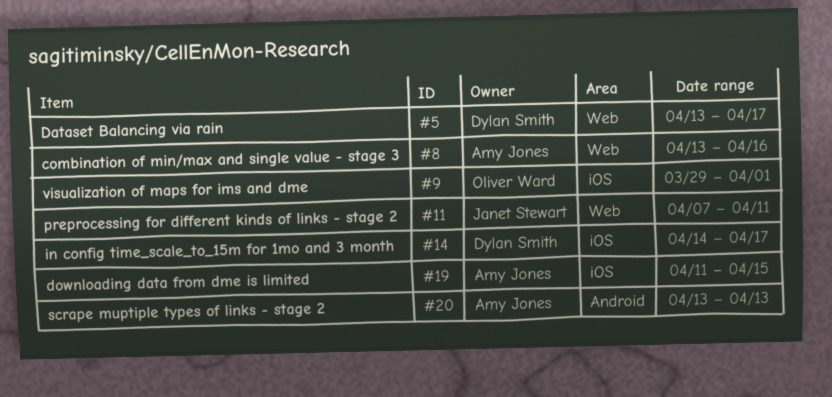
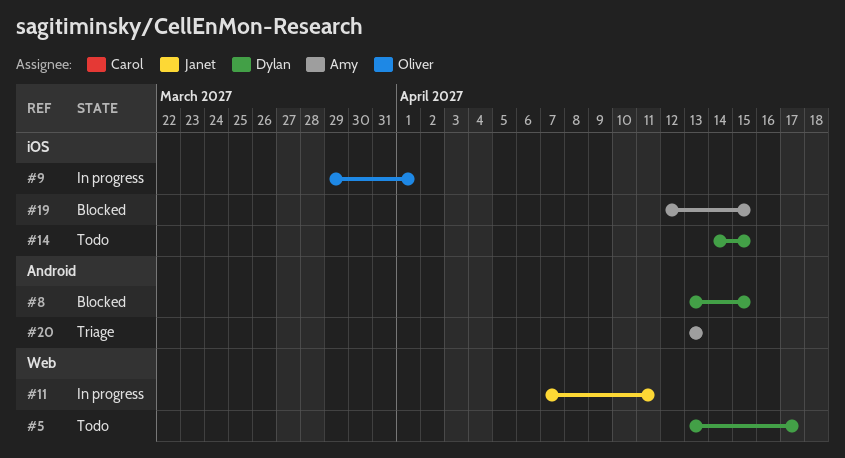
#8, owner: Amy Jones -> Dylan Smith
#8, label: Web -> Android
#8, due: Apr 16 -> Apr 15
#14, due: Apr 17 -> Apr 15
#19, start: Apr 11 -> Apr 12

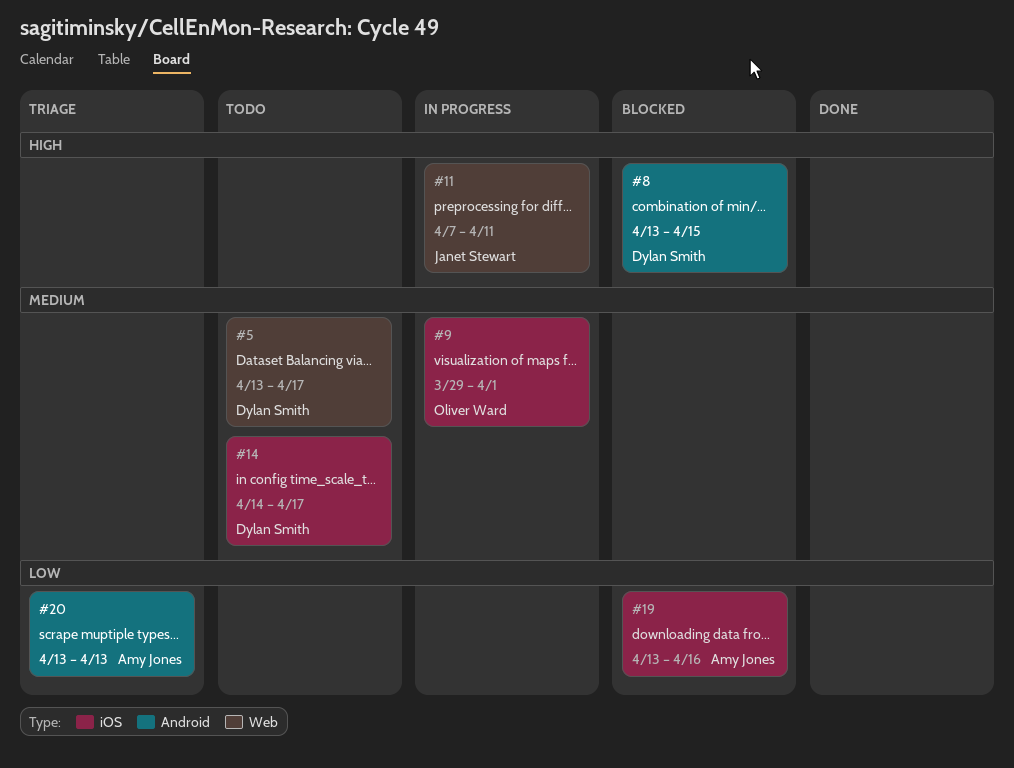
#14, due: Apr 15 -> Apr 17
#19, start: Apr 12 -> Apr 13
#19, due: Apr 15 -> Apr 16

